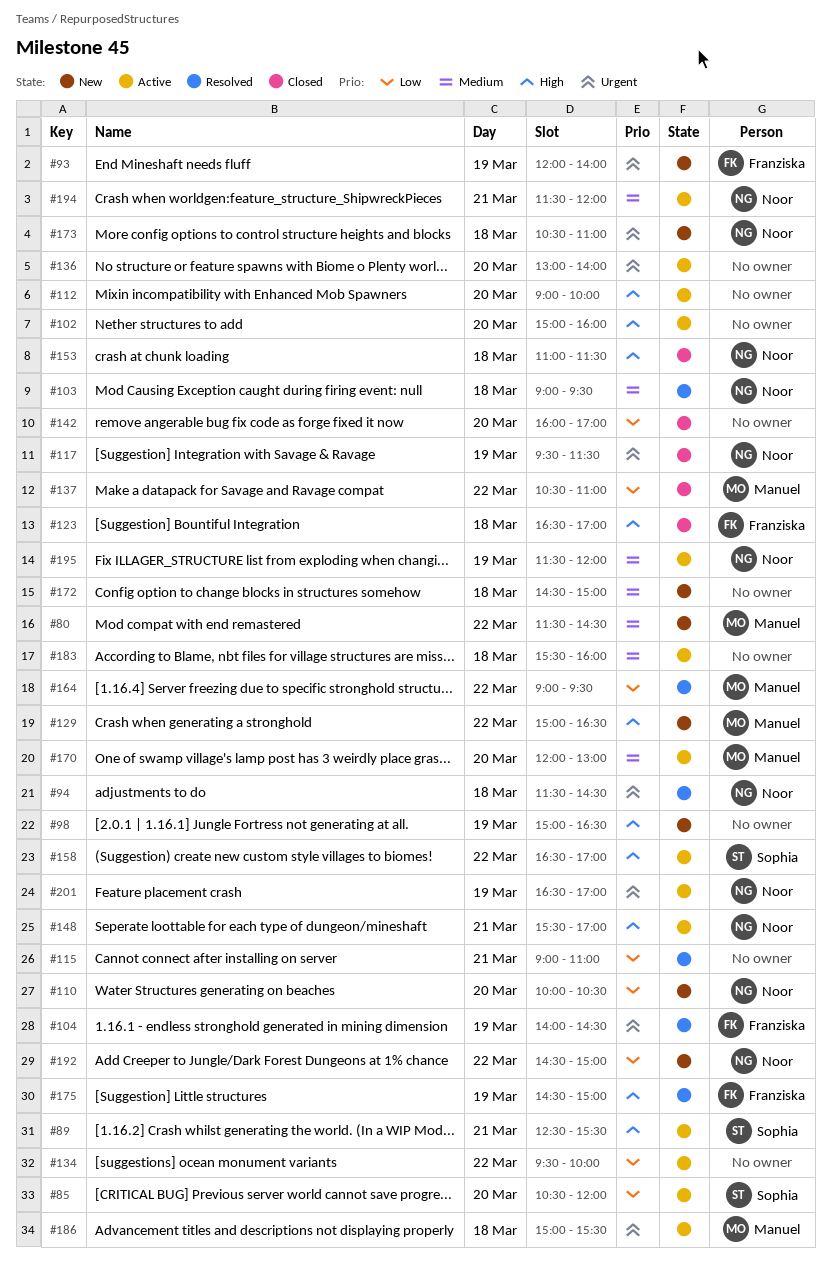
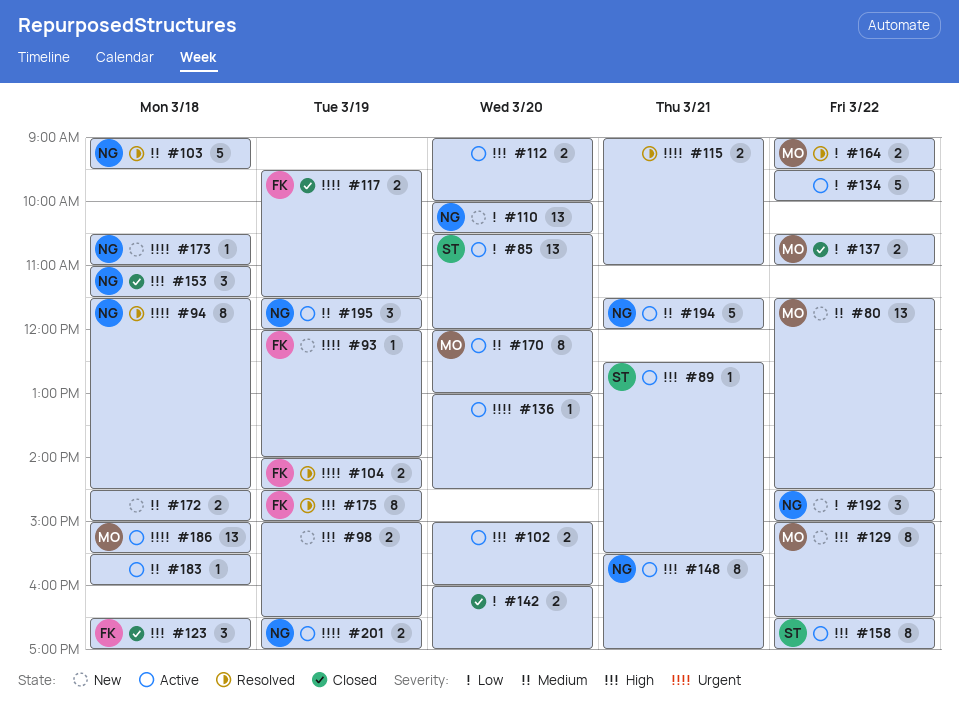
#115, priority: Low -> Urgent
#117, owner: Noor -> Franziska
#136, ends: 14:00 -> 14:30

